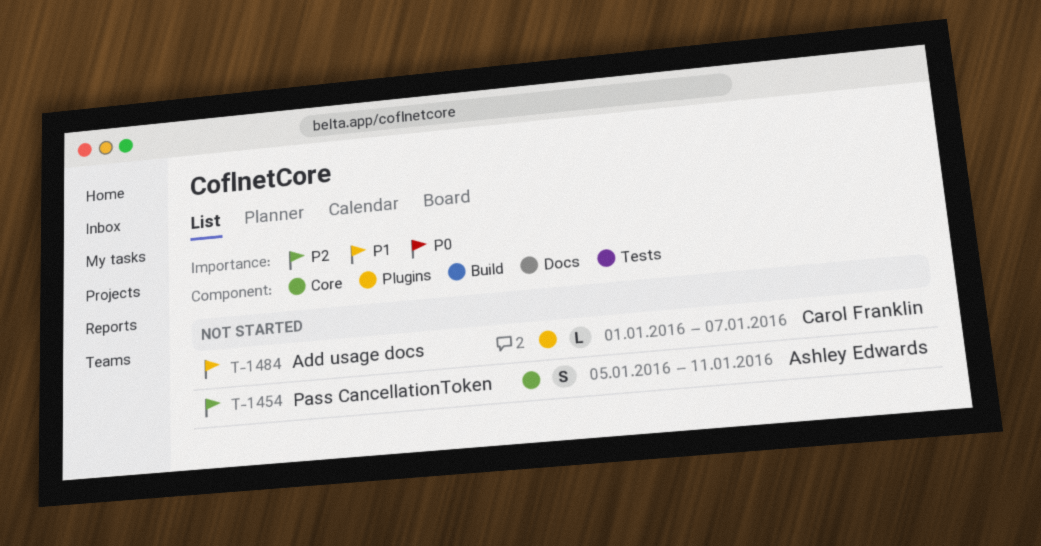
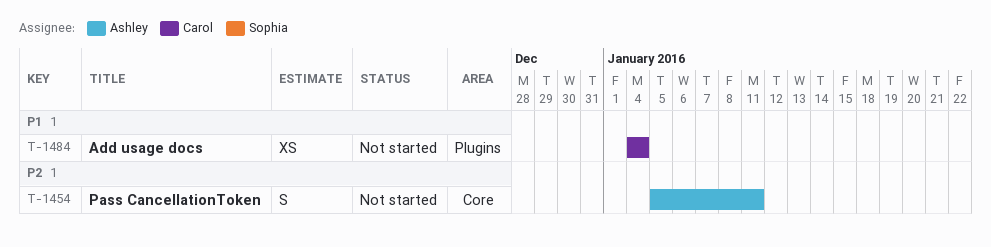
T-1484, estimate: L -> XS
T-1484, start: Jan 1 -> Jan 4
T-1484, due: Jan 7 -> Jan 4

